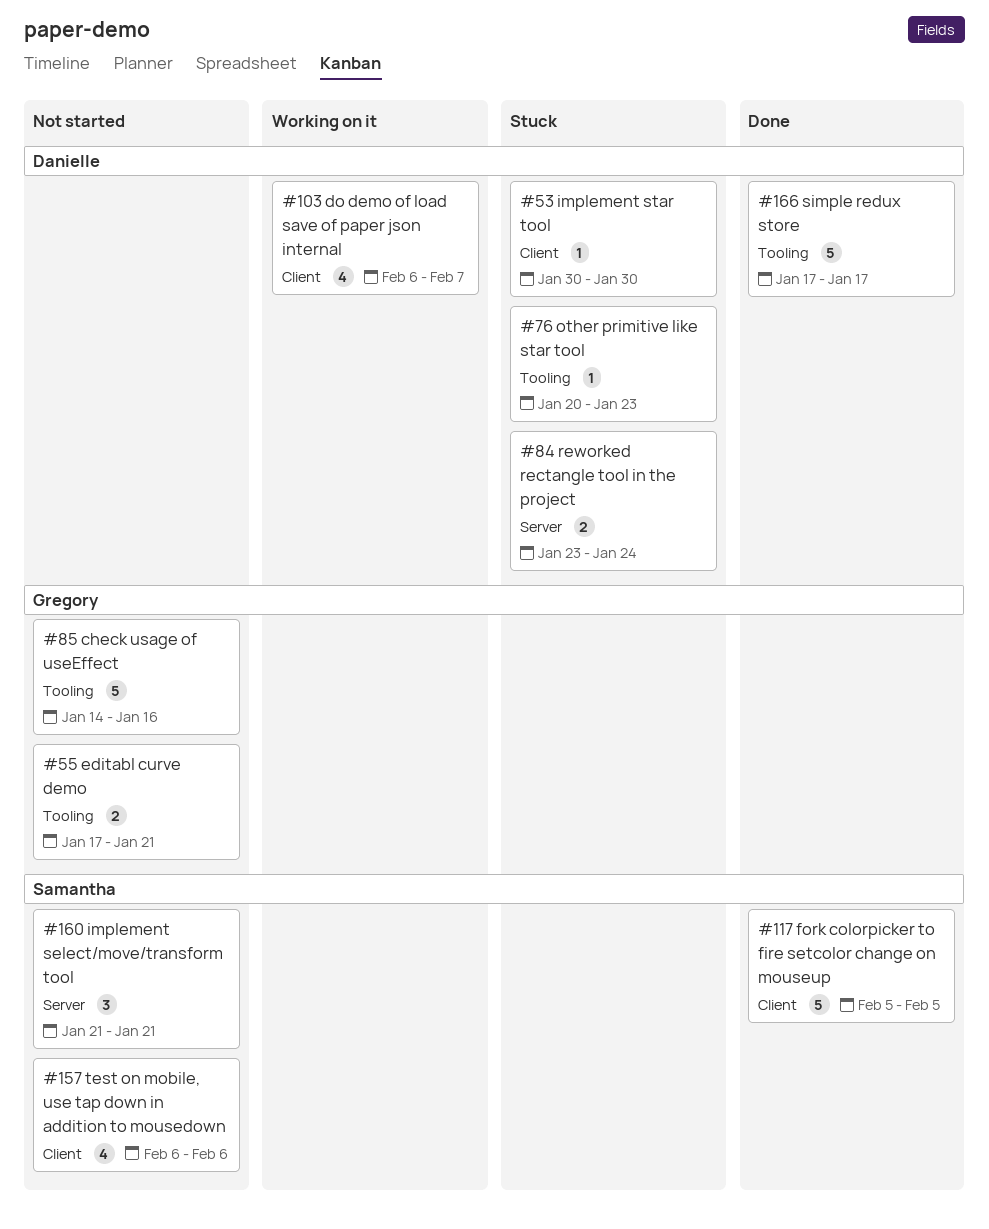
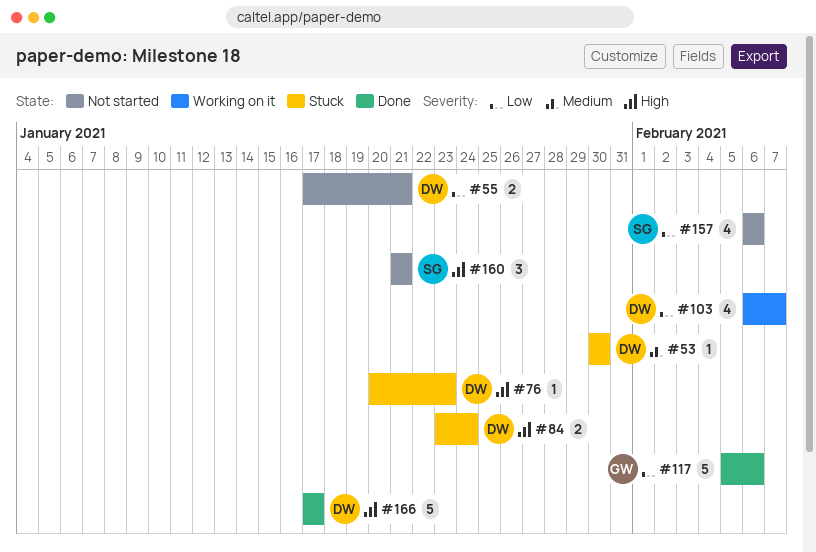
#55, owner: Gregory -> Danielle
#85: present -> none
#117, owner: Samantha -> Gregory
#117, due: Feb 5 -> Feb 6

